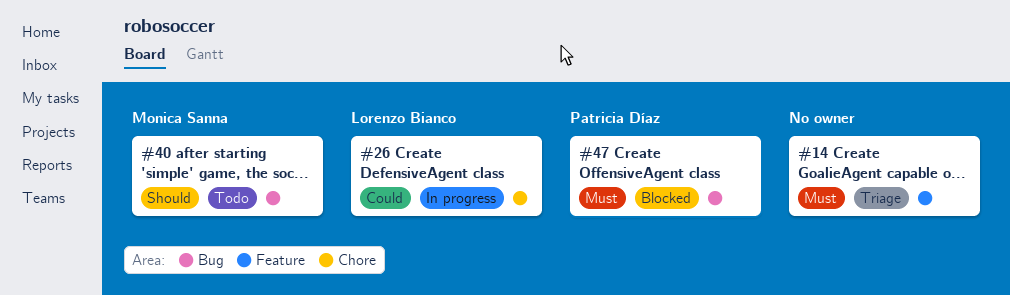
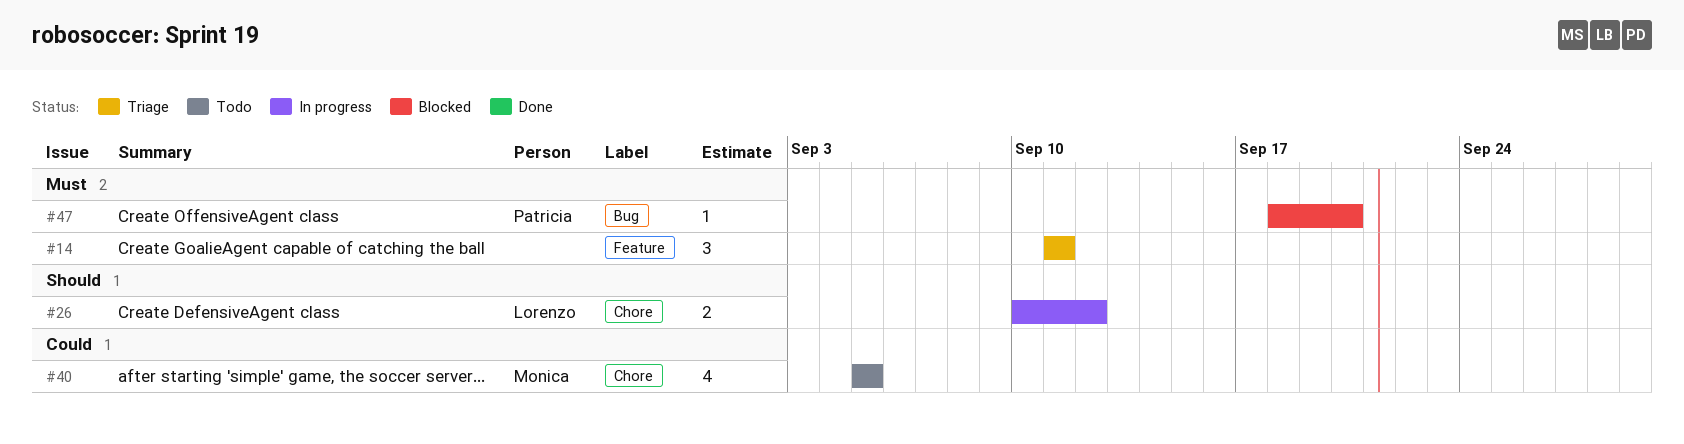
#26, priority: Could -> Should
#40, priority: Should -> Could
#40, label: Bug -> Chore

